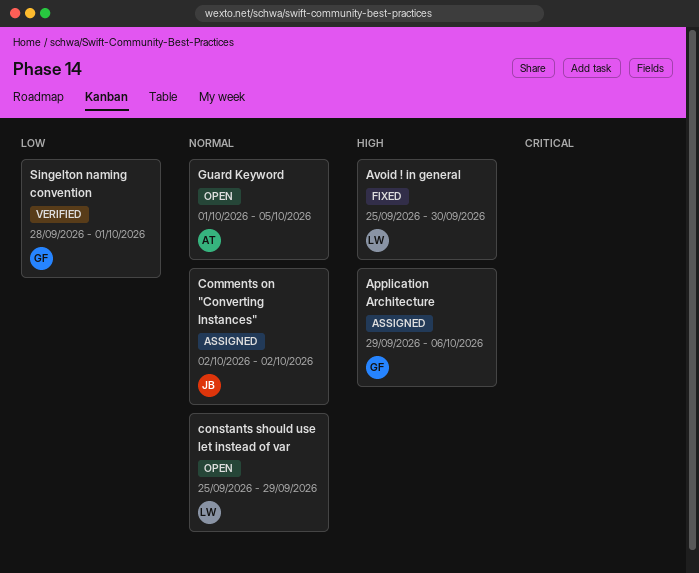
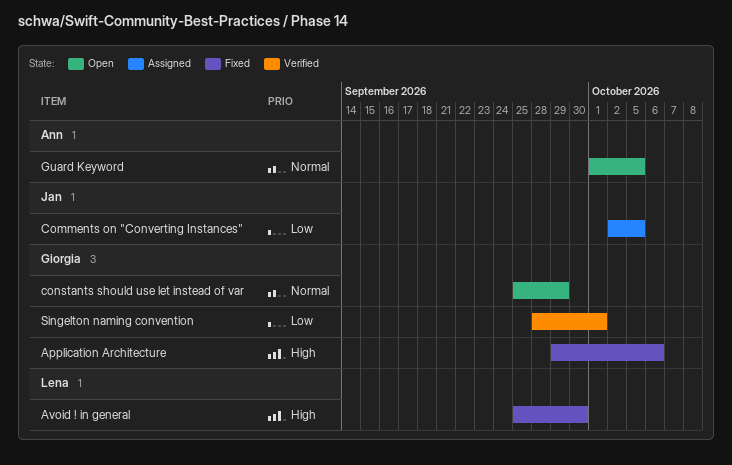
Application Architecture, status: Assigned -> Fixed
Comments on "Converting Instances", priority: Normal -> Low
Comments on "Converting Instances", due: Oct 2 -> Oct 5
constants should use let instead of var, owner: Lena -> Giorgia

